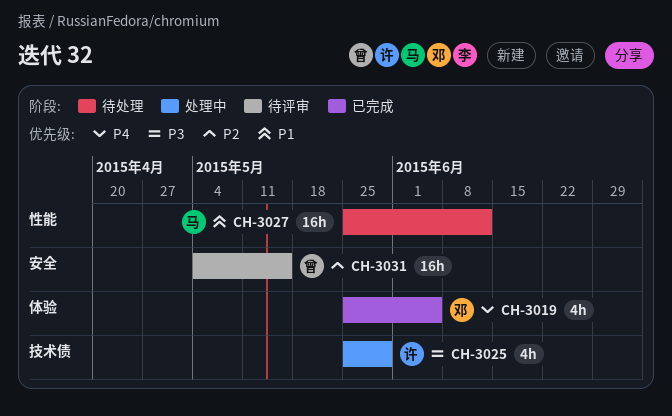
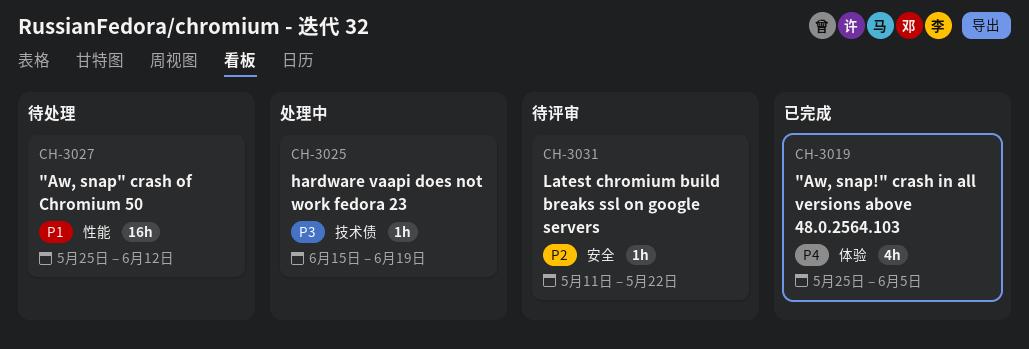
CH-3025, estimate: 4h -> 1h
CH-3025, start: May 25 -> Jun 15
CH-3025, due: May 29 -> Jun 19
CH-3031, estimate: 16h -> 1h
CH-3031, start: May 4 -> May 11
CH-3031, due: May 15 -> May 22

